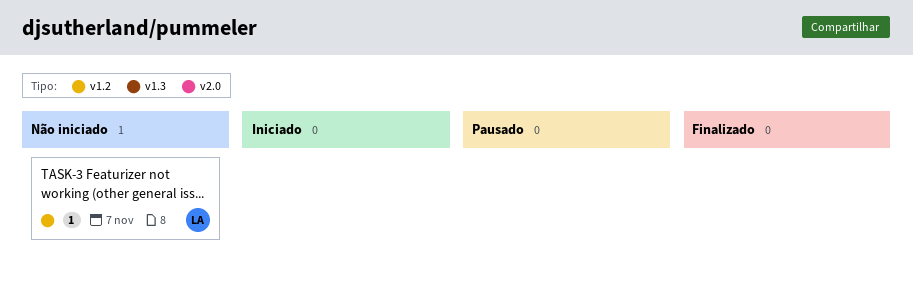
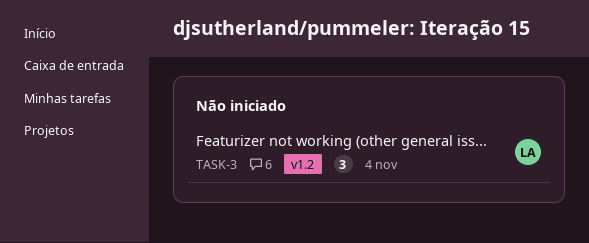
TASK-3, estimate: 1 -> 3
TASK-3, due: Nov 7 -> Nov 4

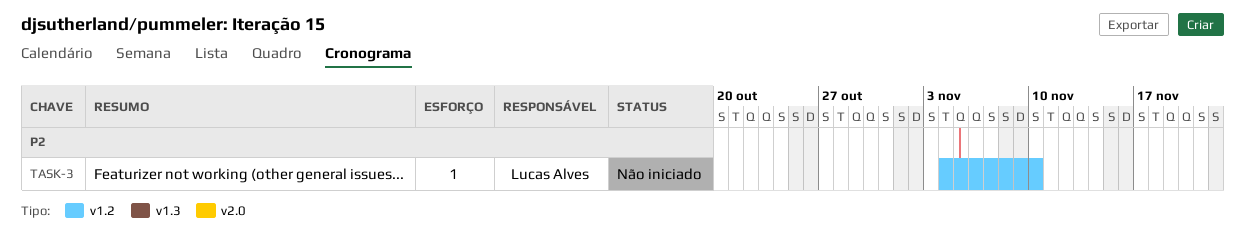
TASK-3, estimate: 3 -> 1
TASK-3, due: Nov 4 -> Nov 10

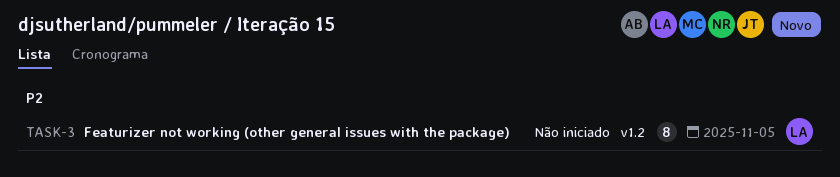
TASK-3, estimate: 1 -> 8
TASK-3, due: Nov 10 -> Nov 5

